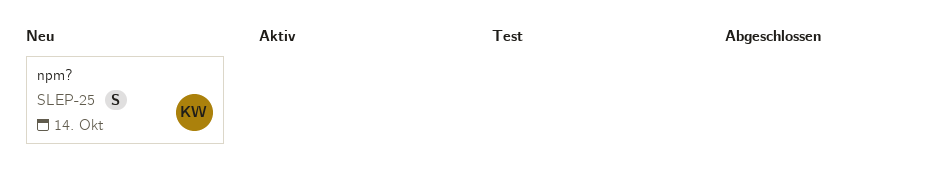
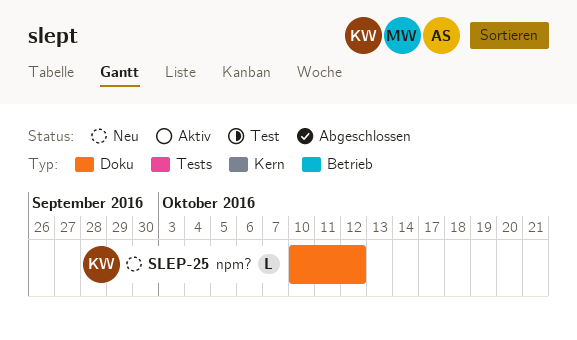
SLEP-25, estimate: S -> L
SLEP-25, due: Oct 14 -> Oct 12

